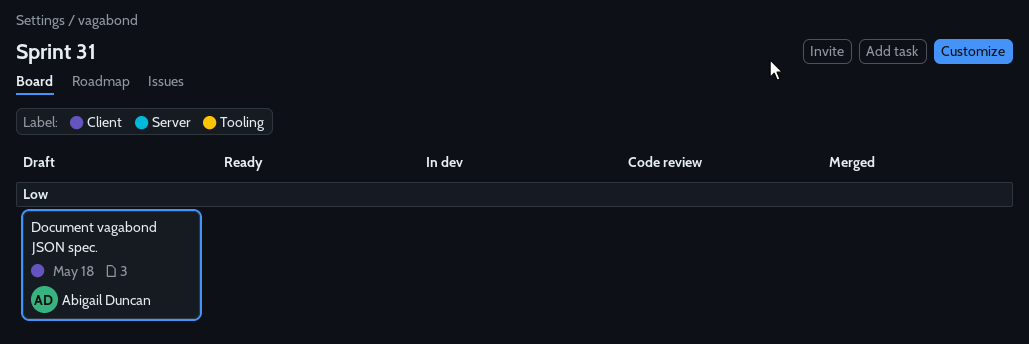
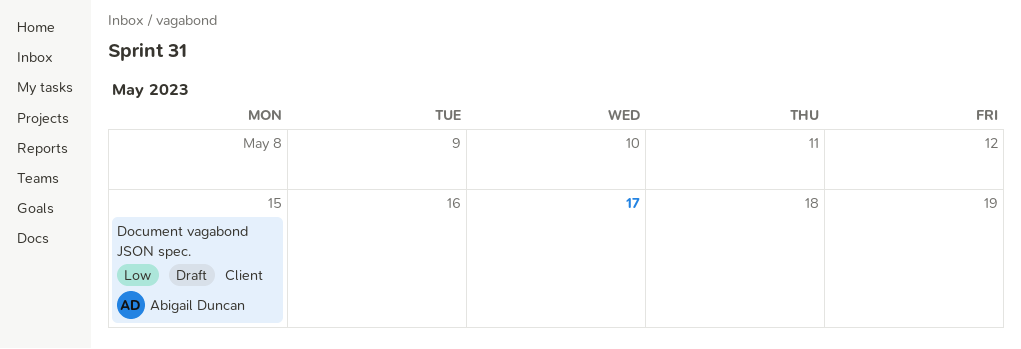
Document vagabond JSON spec., due: May 18 -> May 15

